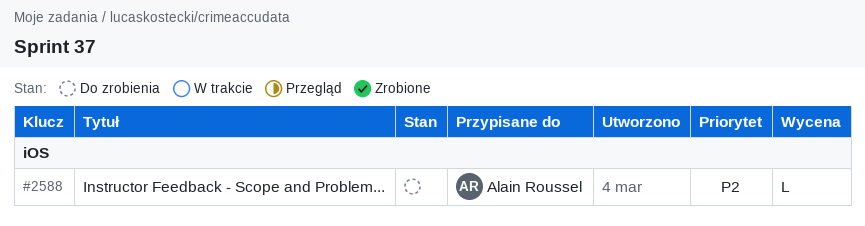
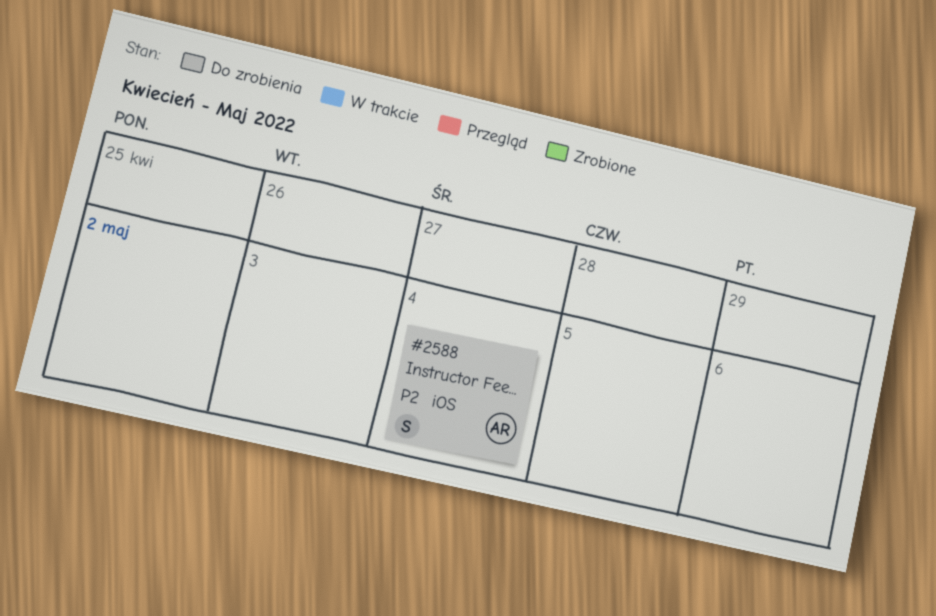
#2588, estimate: L -> S

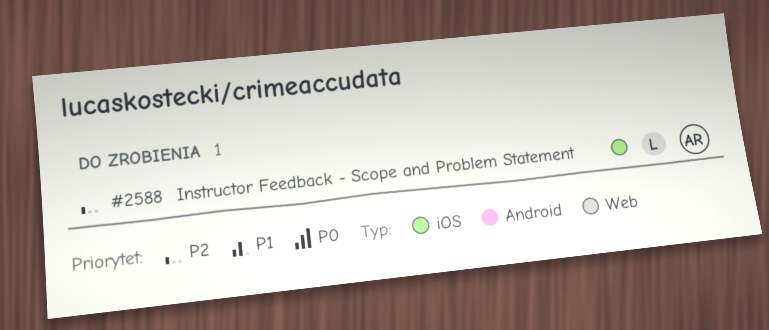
#2588, estimate: S -> L

